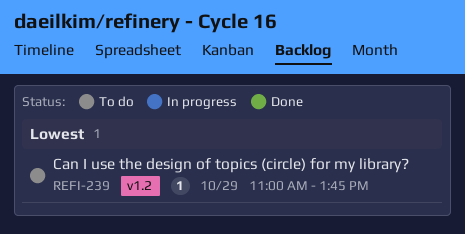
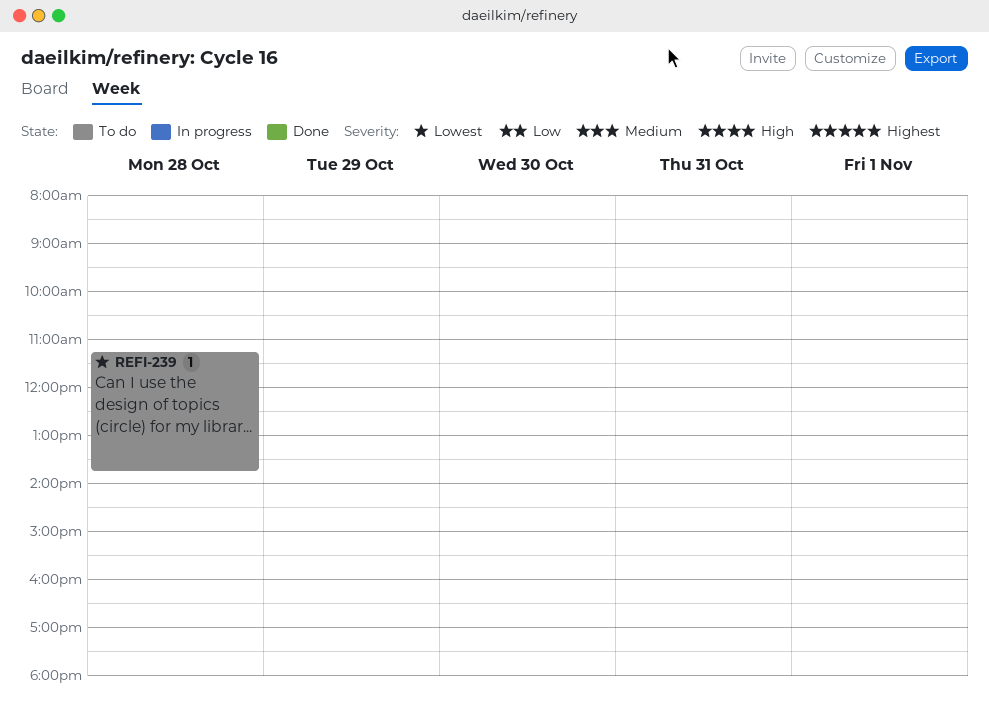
REFI-239, day: Oct 29 -> Oct 28
REFI-239, begins: 11:00 -> 11:15

